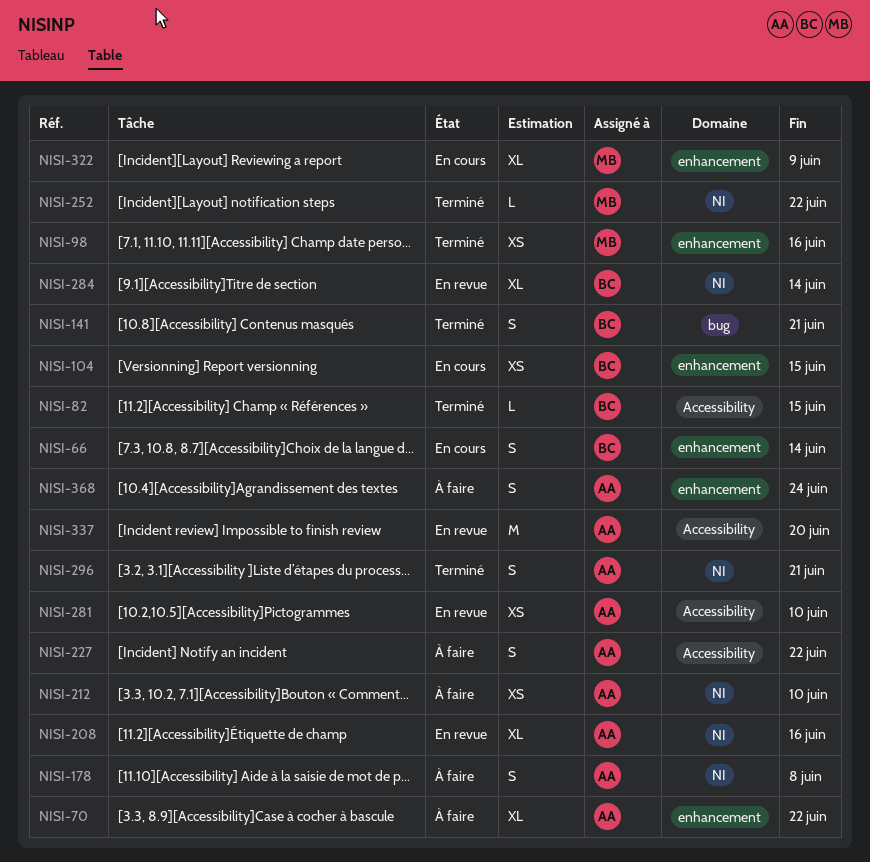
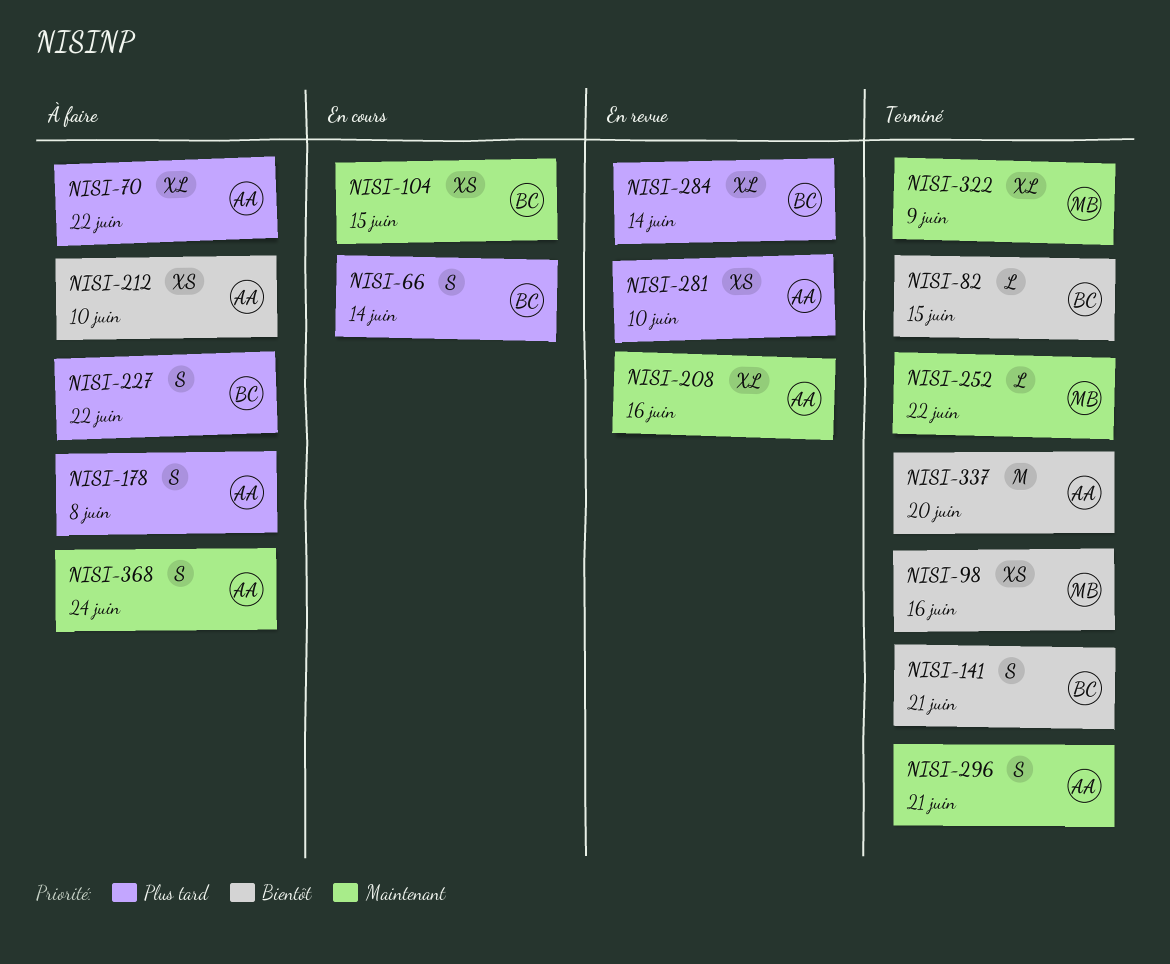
NISI-227, owner: AA -> BC
NISI-322, status: En cours -> Terminé
NISI-337, status: En revue -> Terminé

